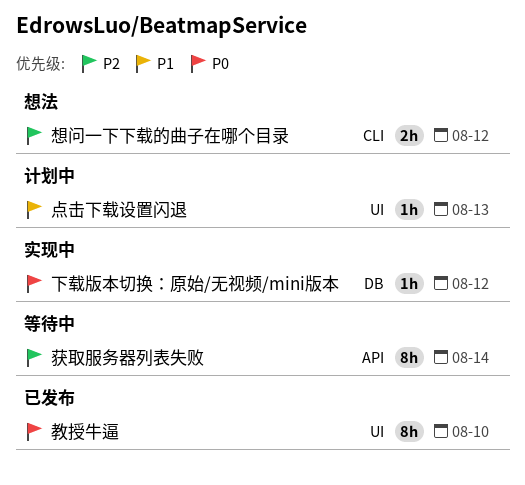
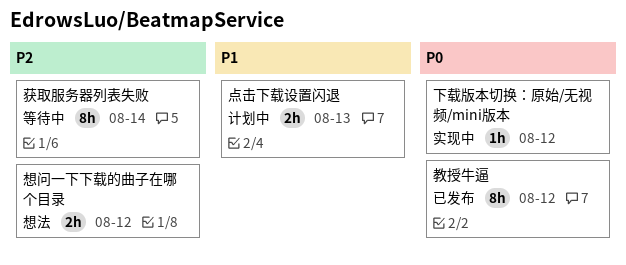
教授牛逼, due: Aug 10 -> Aug 12
点击下载设置闪退, estimate: 1h -> 2h

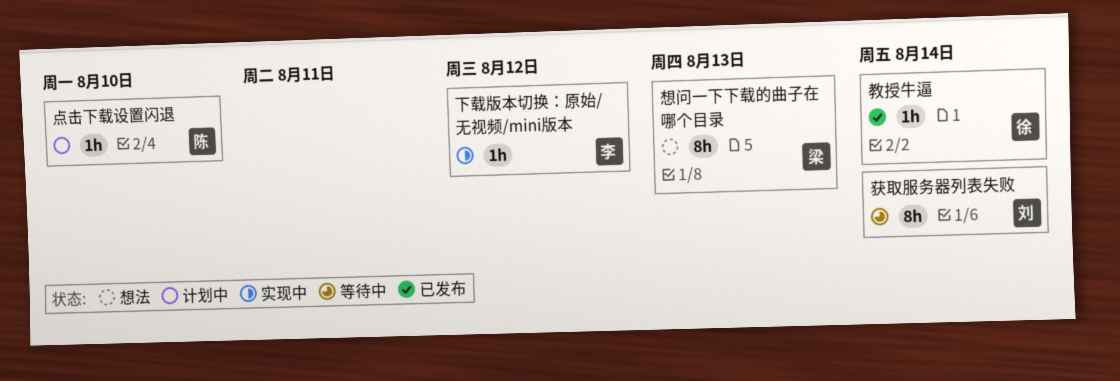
想问一下下载的曲子在哪个目录, estimate: 2h -> 8h
想问一下下载的曲子在哪个目录, due: Aug 12 -> Aug 13
教授牛逼, estimate: 8h -> 1h
教授牛逼, due: Aug 12 -> Aug 14
点击下载设置闪退, estimate: 2h -> 1h
点击下载设置闪退, due: Aug 13 -> Aug 10

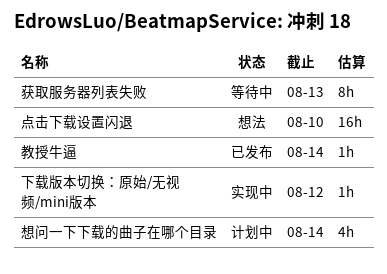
想问一下下载的曲子在哪个目录, status: 想法 -> 计划中
想问一下下载的曲子在哪个目录, estimate: 8h -> 4h
想问一下下载的曲子在哪个目录, due: Aug 13 -> Aug 14
点击下载设置闪退, status: 计划中 -> 想法
点击下载设置闪退, estimate: 1h -> 16h
获取服务器列表失败, due: Aug 14 -> Aug 13

